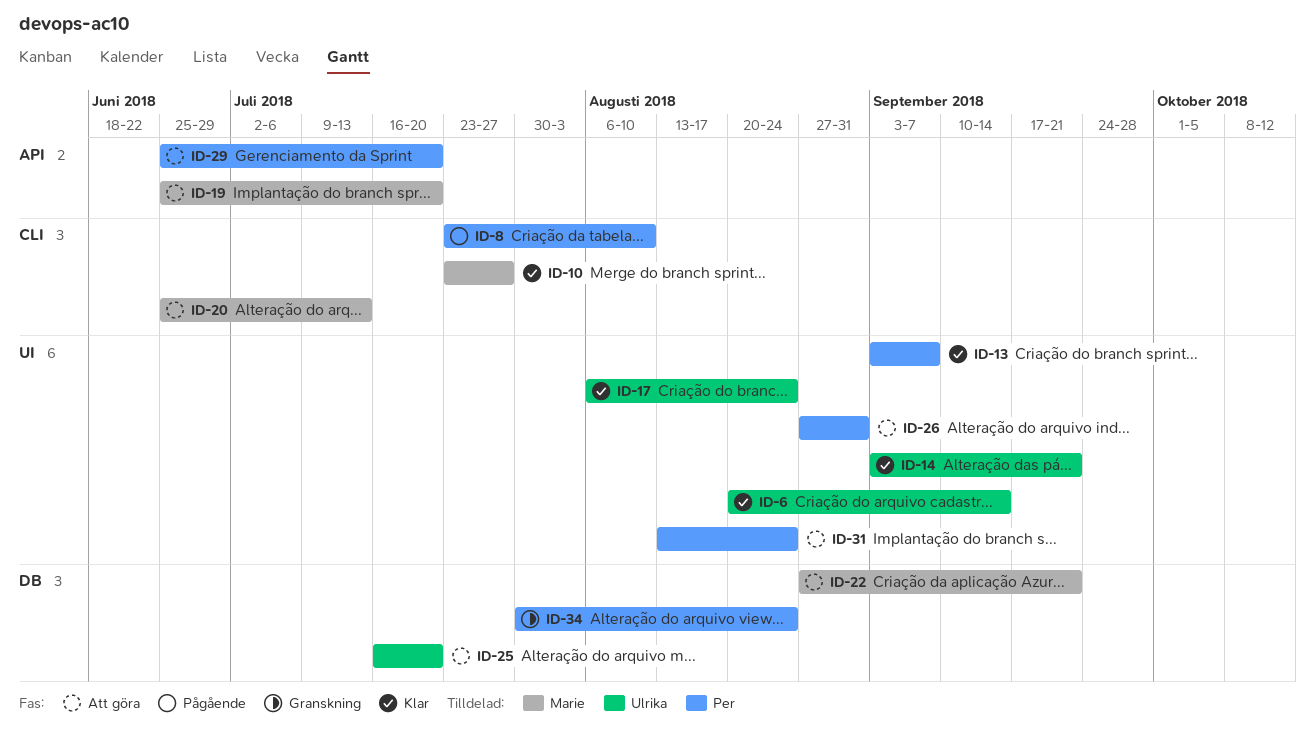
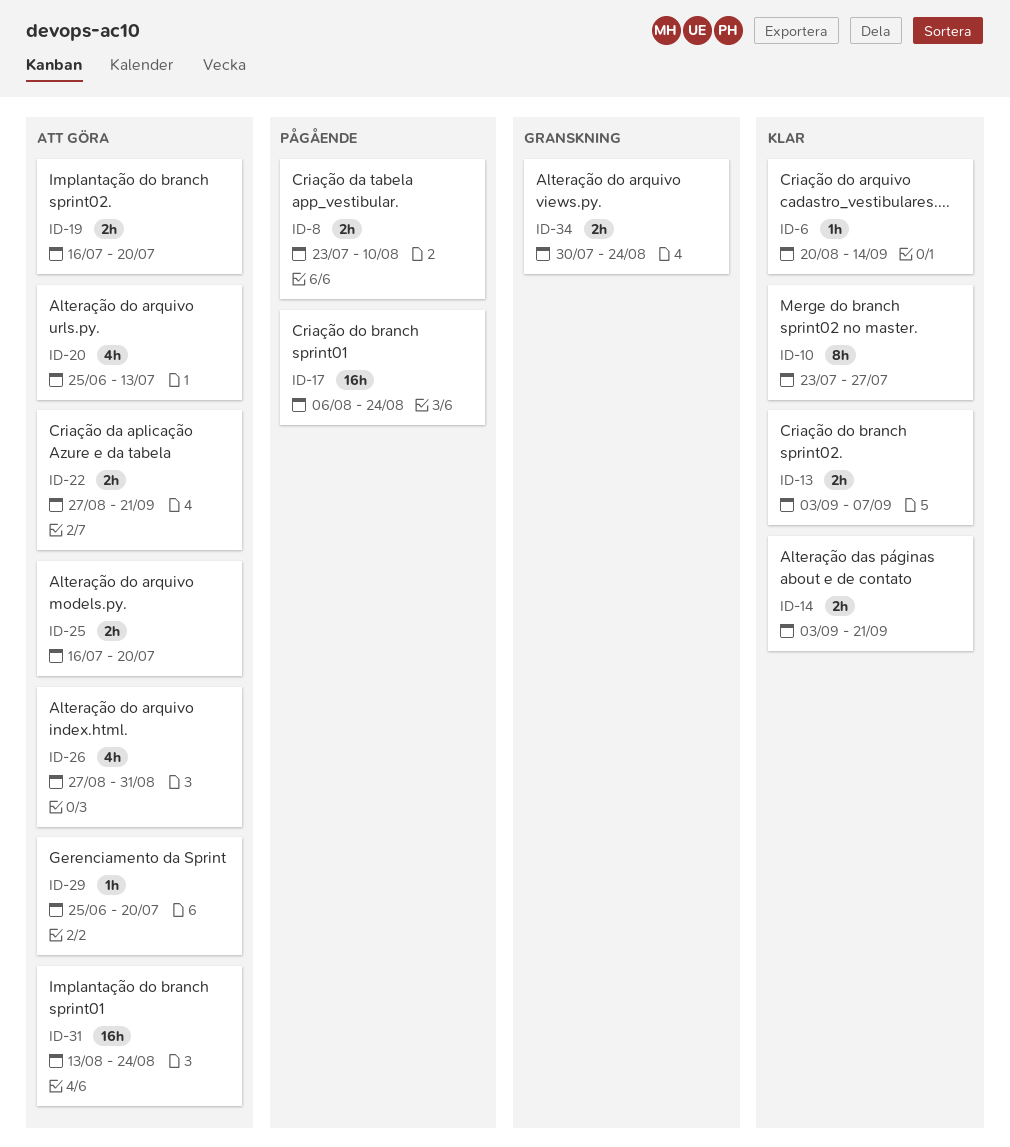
ID-17, status: Klar -> Pågående
ID-19, start: Jun 25 -> Jul 16

